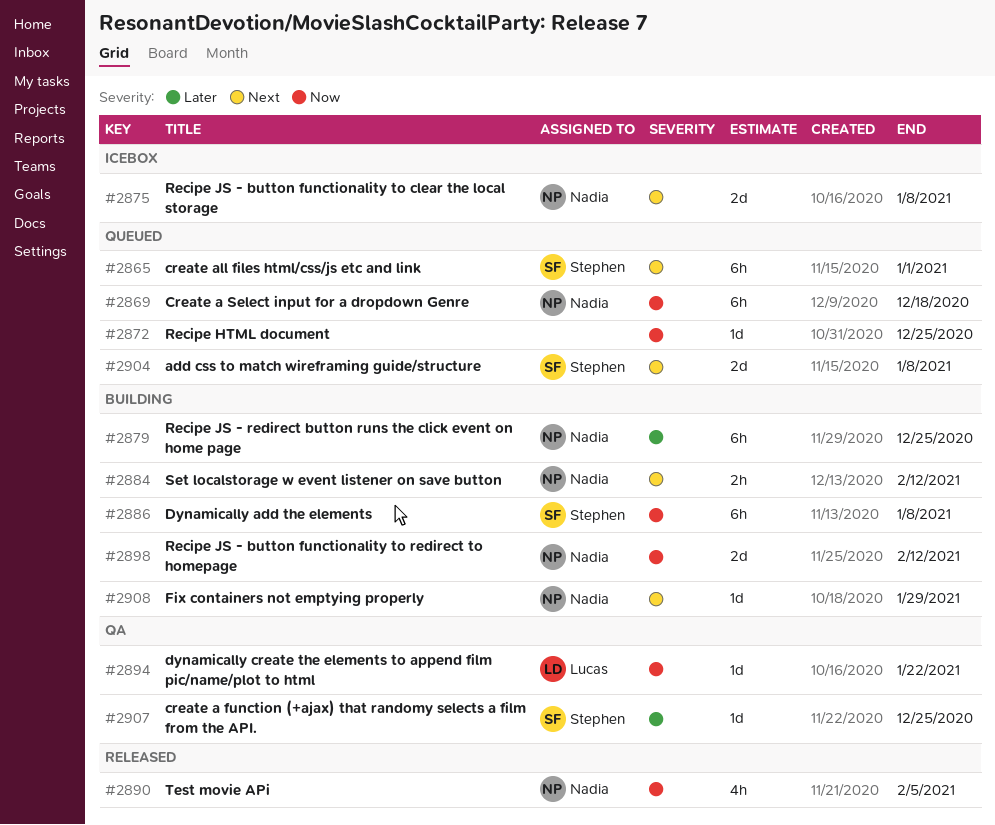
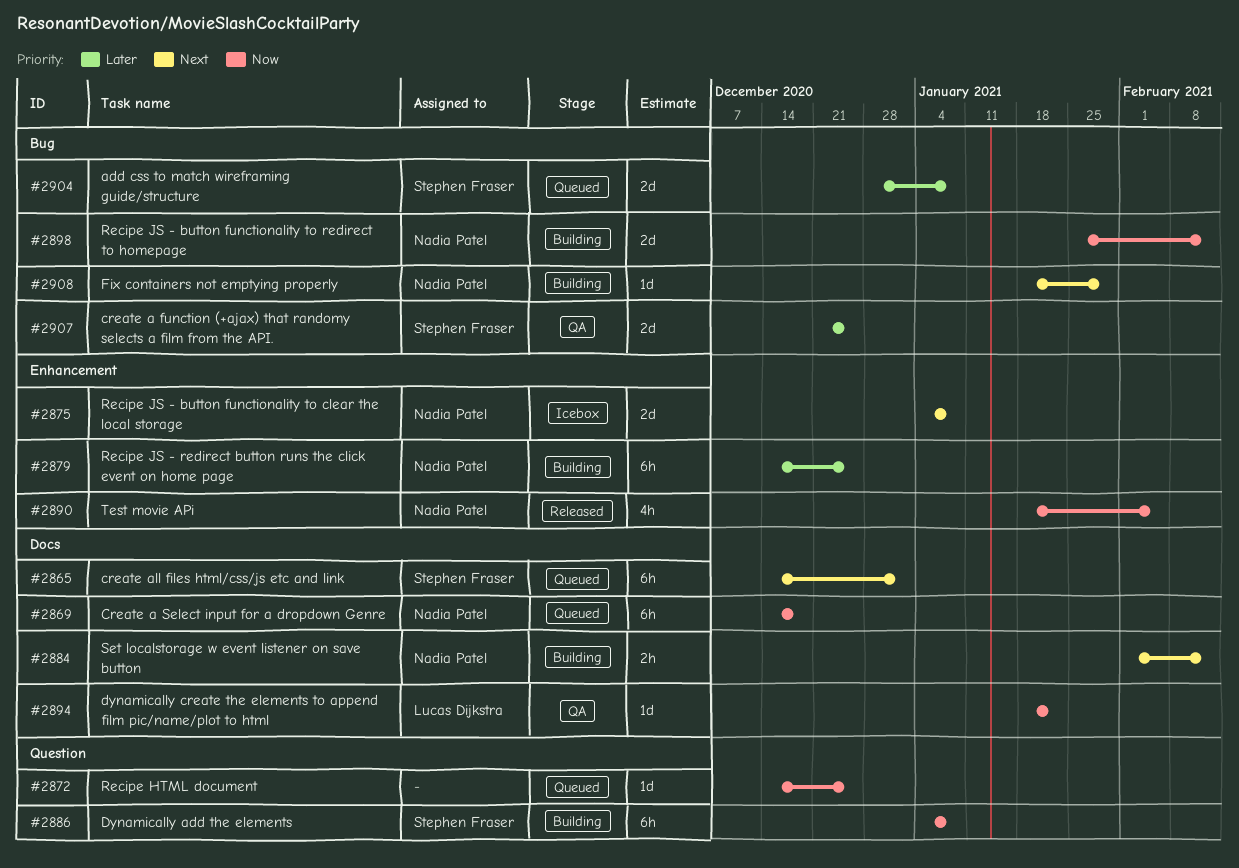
#2904, priority: Next -> Later
#2907, estimate: 1d -> 2d

